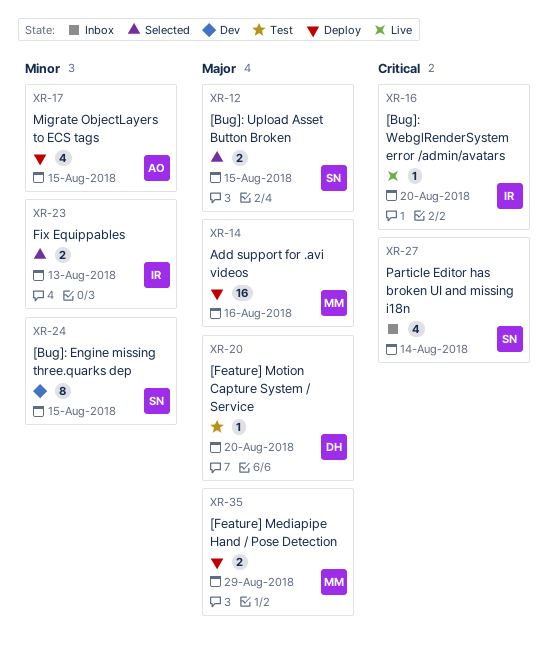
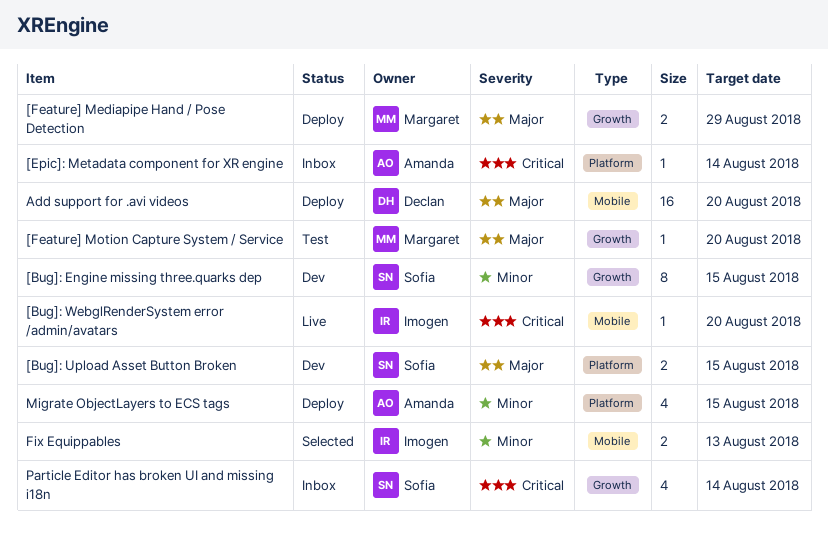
[Bug]: Upload Asset Button Broken, status: Selected -> Dev
[Epic]: Metadata component for XR engine: none -> present
[Feature] Motion Capture System / Service, owner: Declan -> Margaret
Add support for .avi videos, owner: Margaret -> Declan
Add support for .avi videos, due: Aug 16 -> Aug 20

